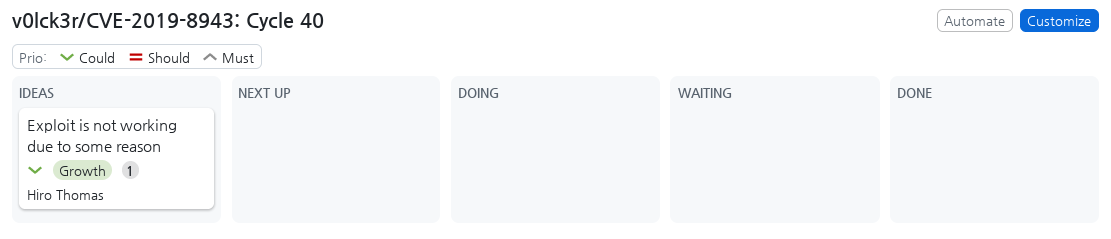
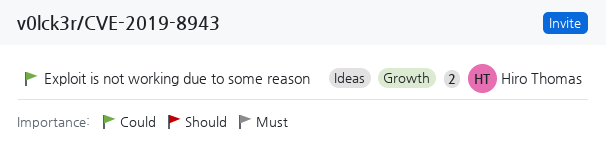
Exploit is not working due to some reason, estimate: 1 -> 2

